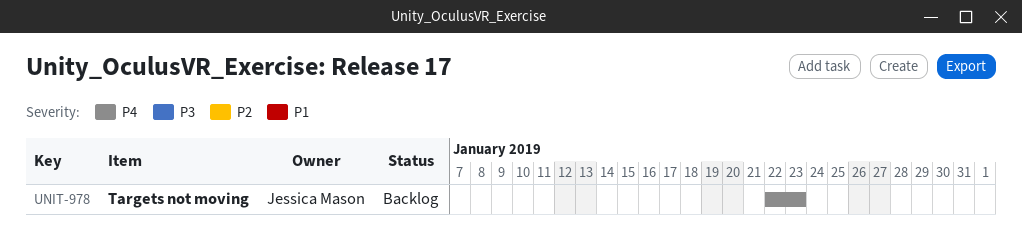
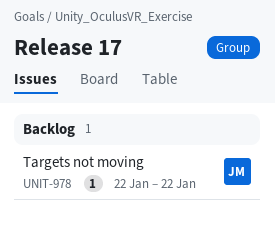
UNIT-978, due: Jan 23 -> Jan 22

